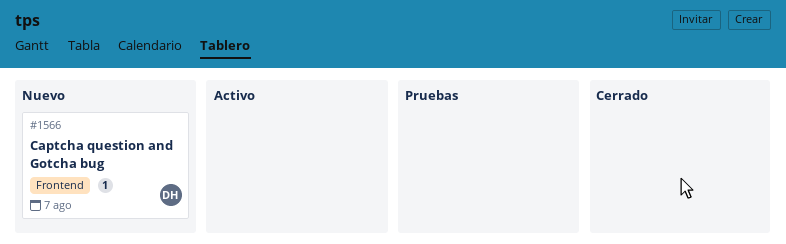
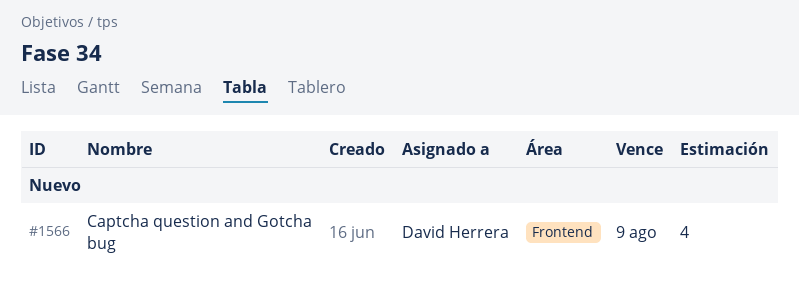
#1566, estimate: 1 -> 4
#1566, due: Aug 7 -> Aug 9

